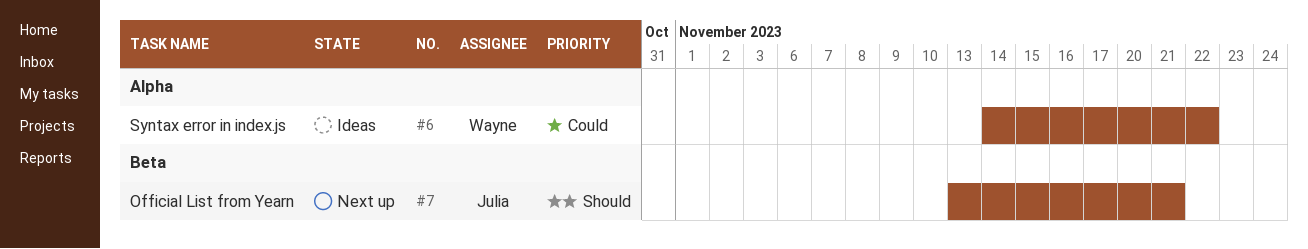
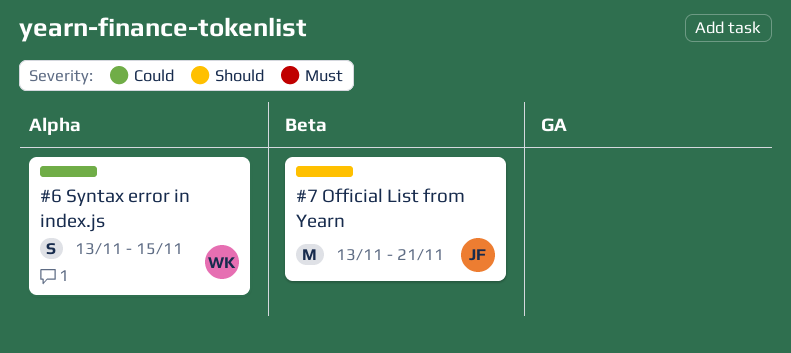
#6, start: Nov 14 -> Nov 13
#6, due: Nov 22 -> Nov 15

